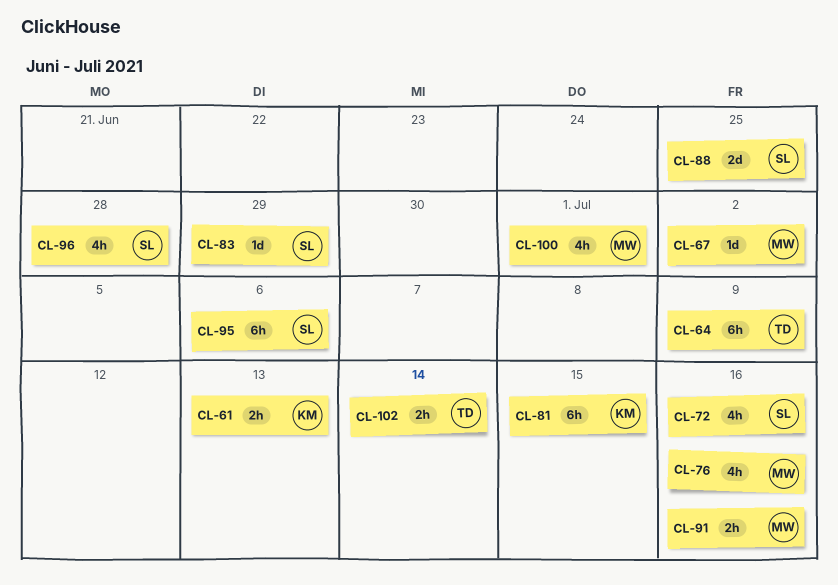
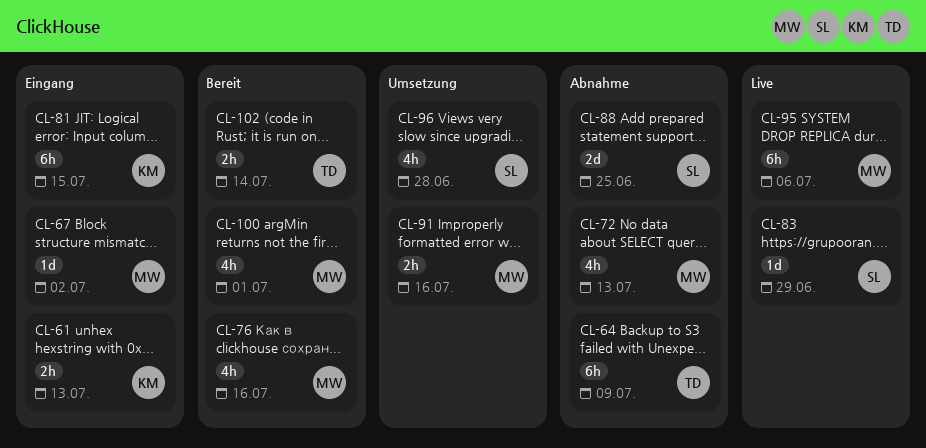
CL-72, owner: SL -> MW
CL-72, due: Jul 16 -> Jul 13
CL-95, owner: SL -> MW

